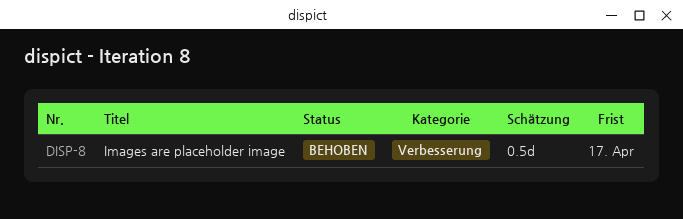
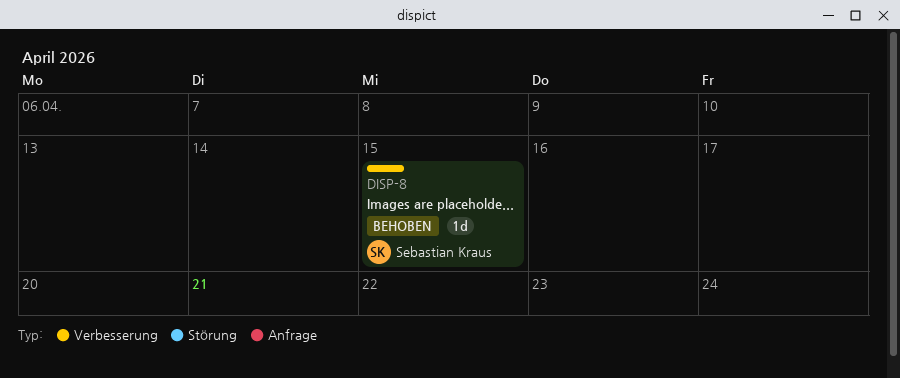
DISP-8, estimate: 0.5d -> 1d
DISP-8, due: Apr 17 -> Apr 15

